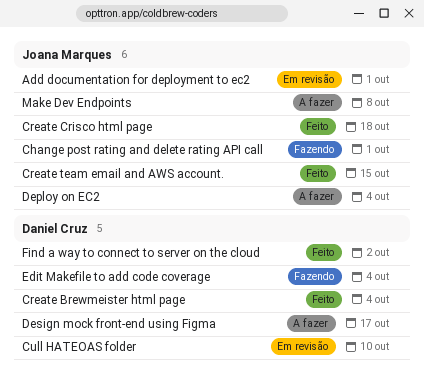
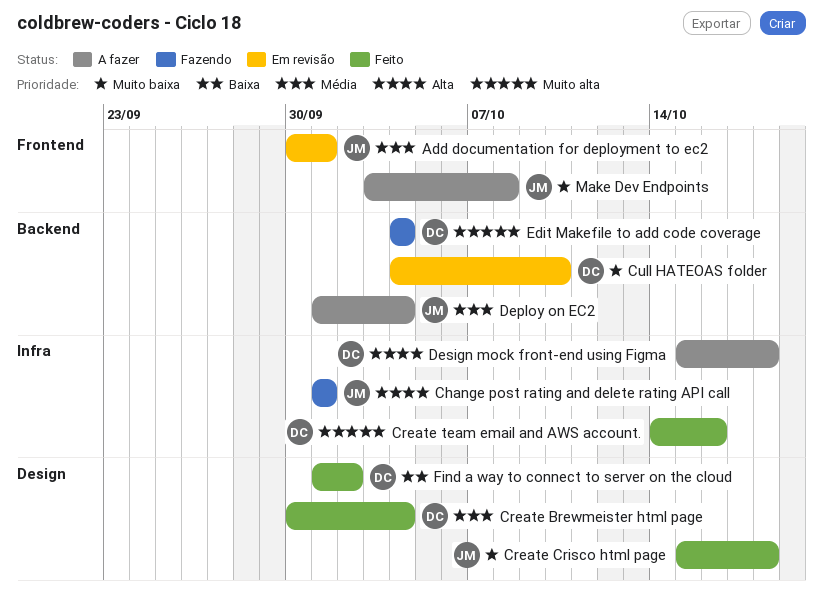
Create team email and AWS account., owner: Joana Marques -> Daniel Cruz
Create team email and AWS account., due: Oct 15 -> Oct 16
Design mock front-end using Figma, due: Oct 17 -> Oct 18

